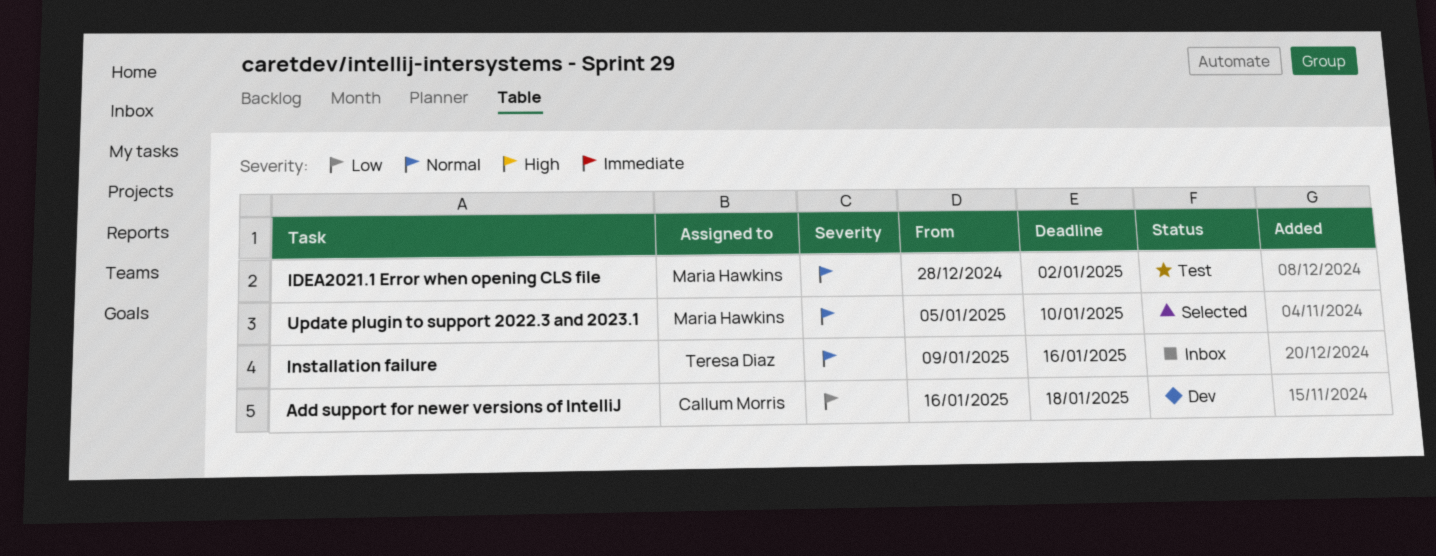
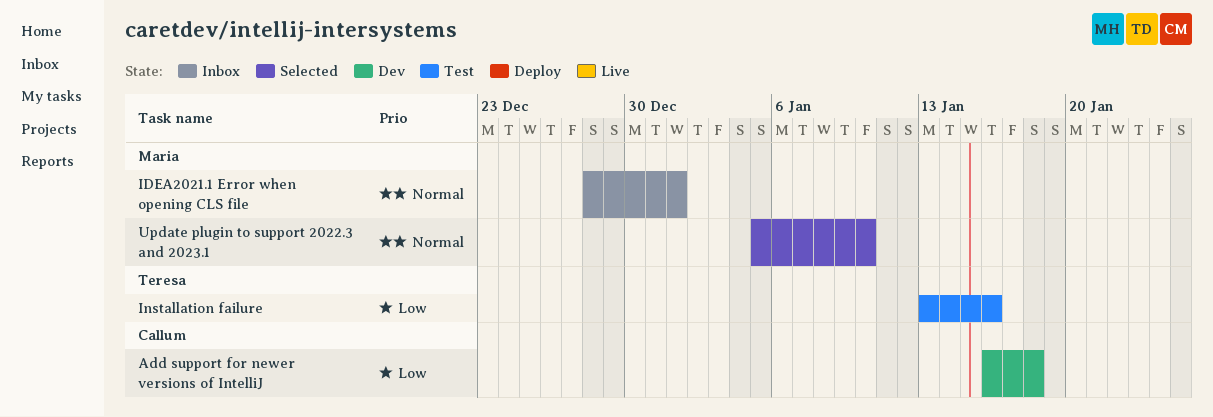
IDEA2021.1 Error when opening CLS file, status: Test -> Inbox
IDEA2021.1 Error when opening CLS file, due: Jan 2 -> Jan 1
Installation failure, status: Inbox -> Test
Installation failure, priority: Normal -> Low
Installation failure, start: Jan 9 -> Jan 13

